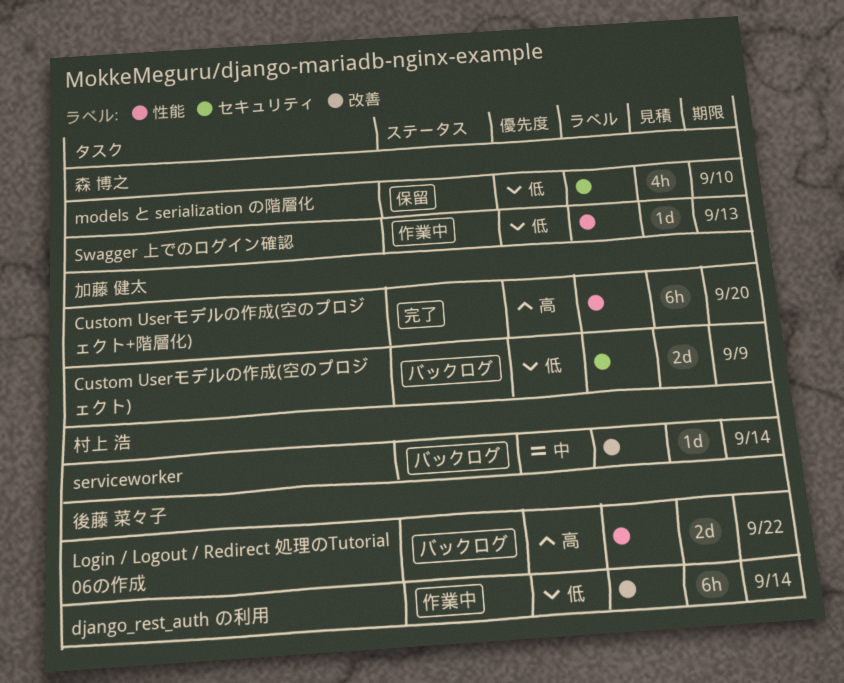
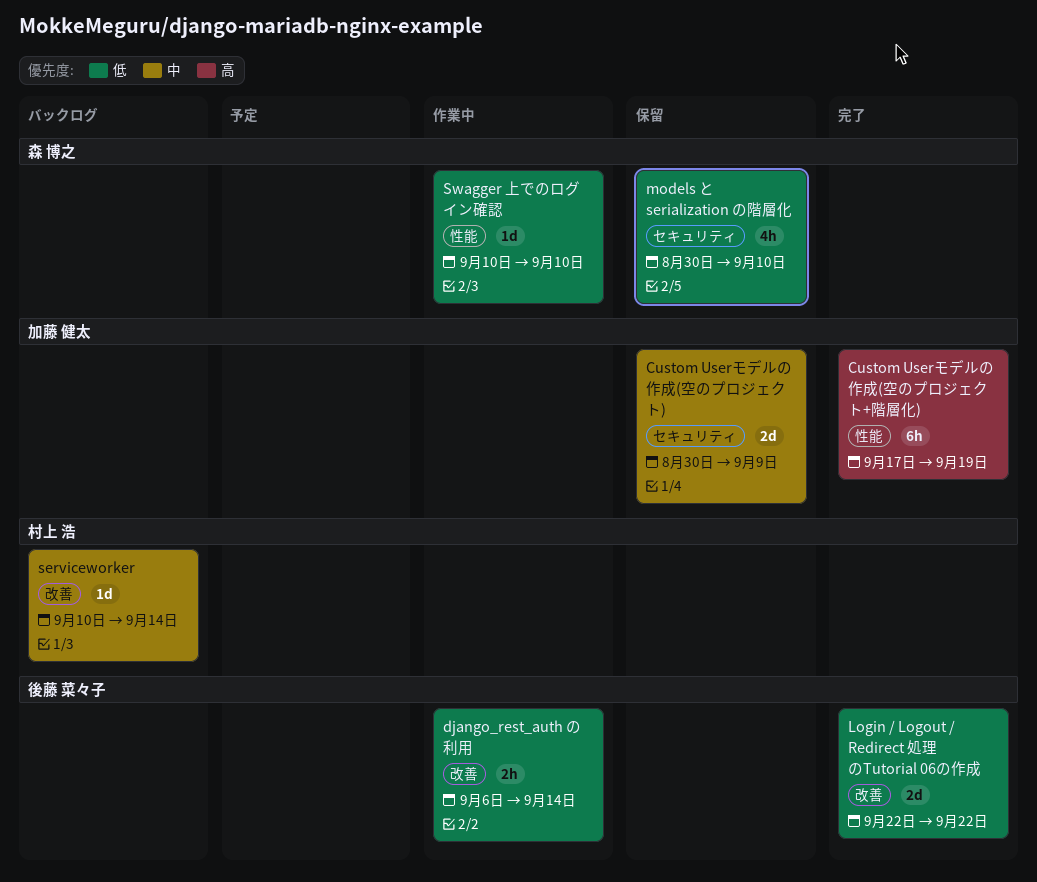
Custom Userモデルの作成(空のプロジェクト), status: バックログ -> 保留
Custom Userモデルの作成(空のプロジェクト), priority: 低 -> 中
Custom Userモデルの作成(空のプロジェクト+階層化), due: Sep 20 -> Sep 19
django_rest_auth の利用, estimate: 6h -> 2h
Login / Logout / Redirect 処理のTutorial 06の作成, status: バックログ -> 完了
Login / Logout / Redirect 処理のTutorial 06の作成, priority: 高 -> 低
Login / Logout / Redirect 処理のTutorial 06の作成, label: 性能 -> 改善
Swagger 上でのログイン確認, due: Sep 13 -> Sep 10

